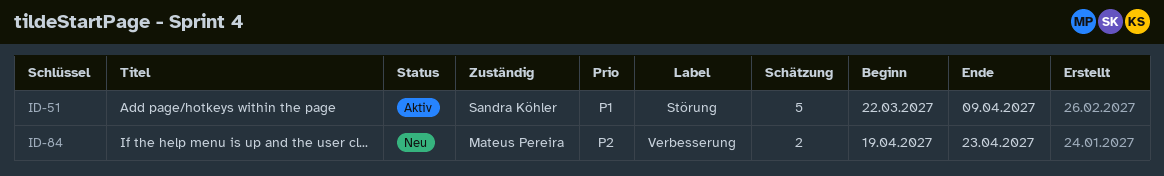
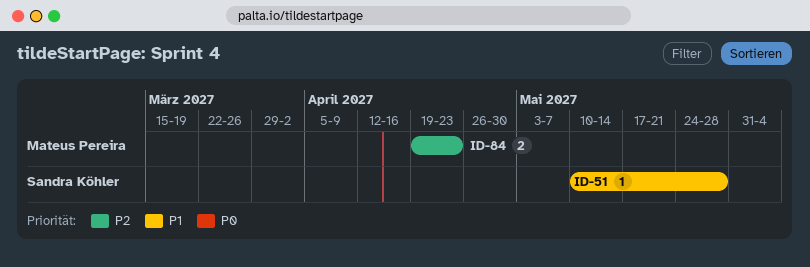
ID-51, estimate: 5 -> 1
ID-51, start: Mar 22 -> May 10
ID-51, due: Apr 9 -> May 28

